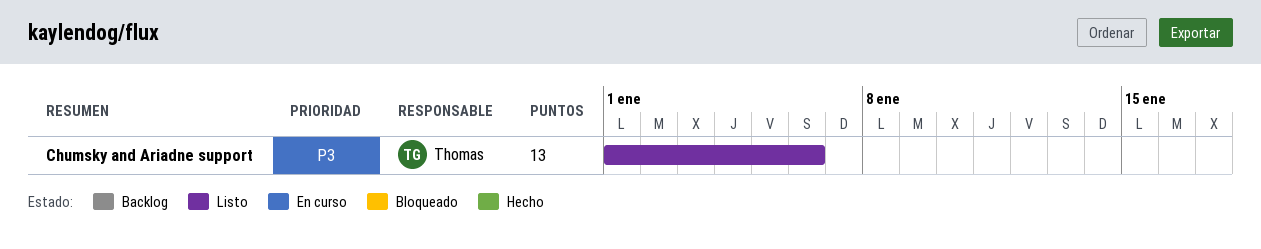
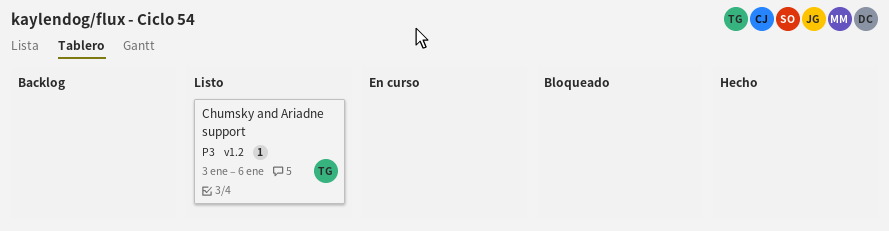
Chumsky and Ariadne support, estimate: 13 -> 1
Chumsky and Ariadne support, start: Jan 1 -> Jan 3

